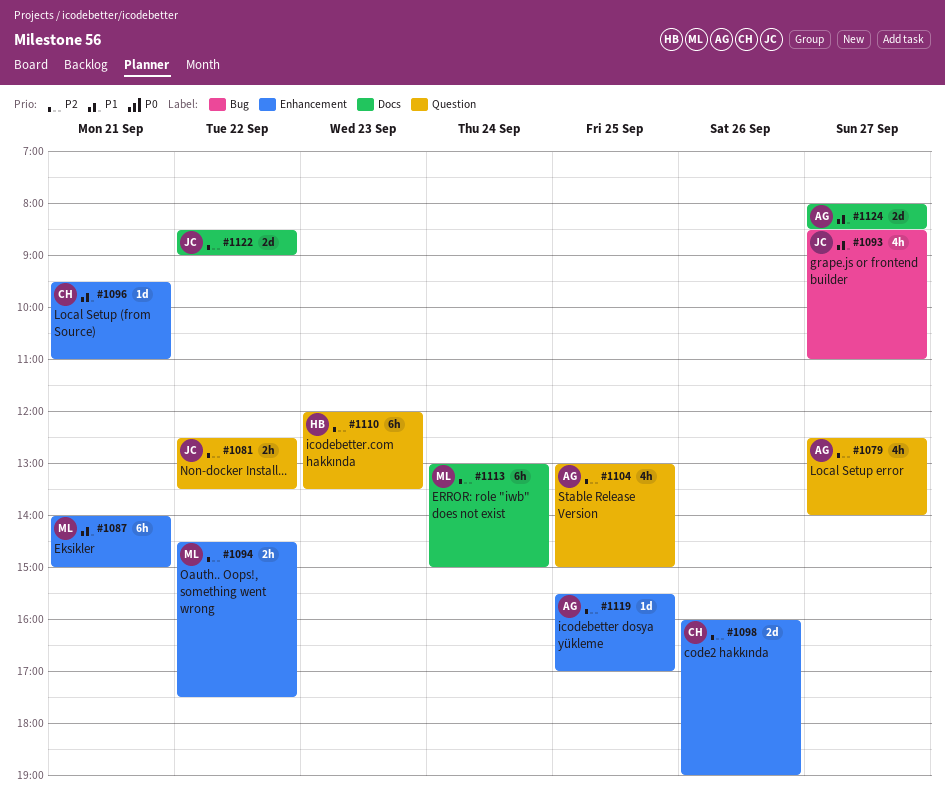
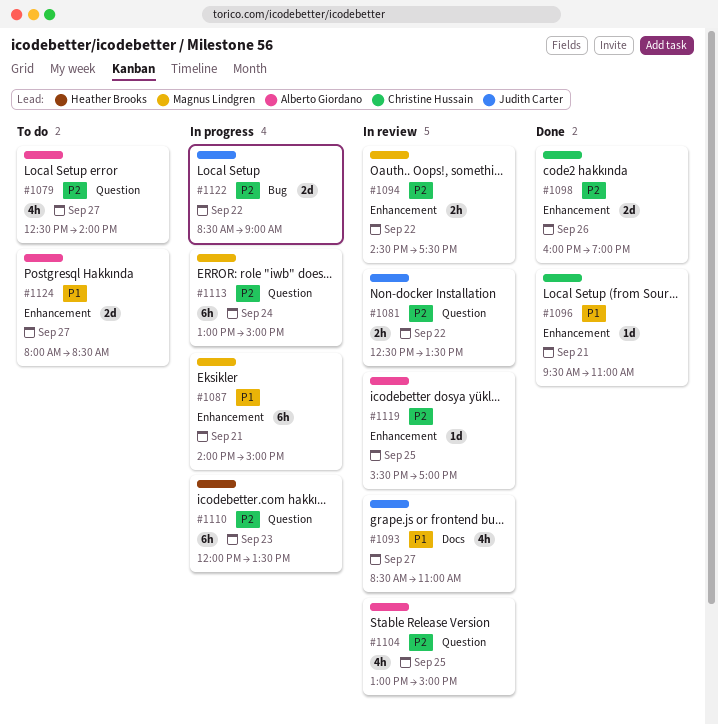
#1093, label: Bug -> Docs
#1113, label: Docs -> Question
#1122, label: Docs -> Bug
#1124, label: Docs -> Enhancement

